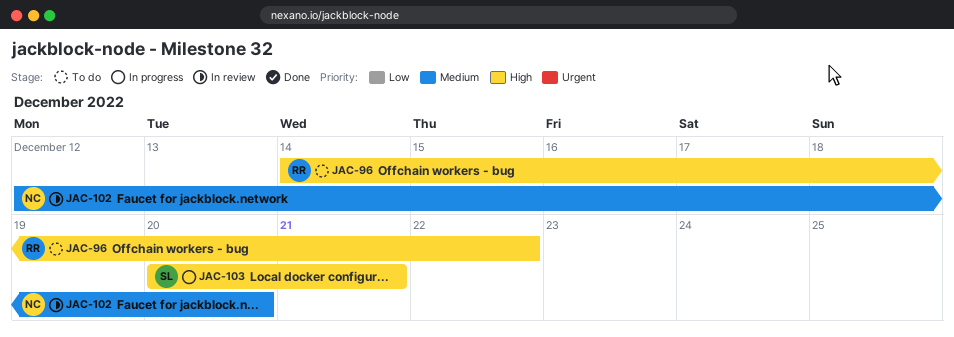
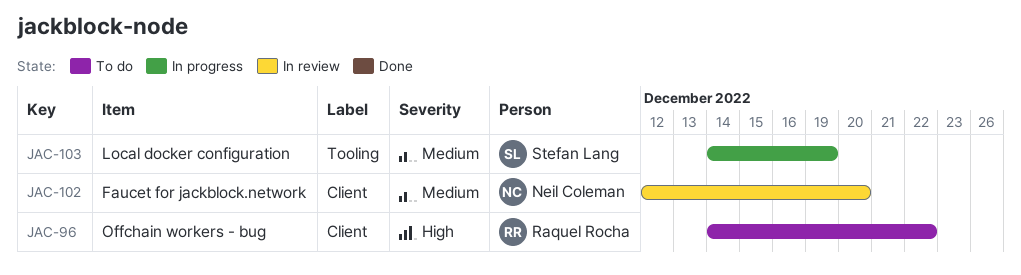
JAC-103, priority: High -> Medium
JAC-103, start: Dec 20 -> Dec 14
JAC-103, due: Dec 21 -> Dec 19

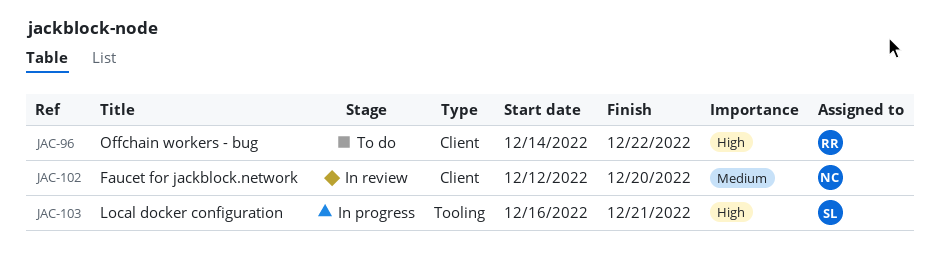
JAC-103, priority: Medium -> High
JAC-103, start: Dec 14 -> Dec 16
JAC-103, due: Dec 19 -> Dec 21

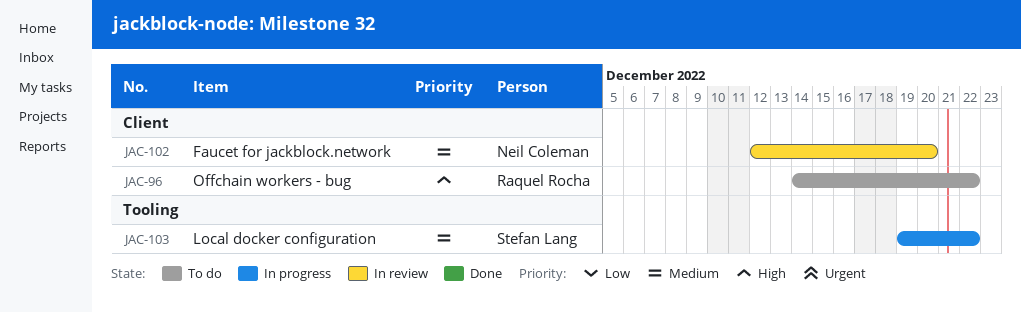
JAC-103, priority: High -> Medium
JAC-103, start: Dec 16 -> Dec 19
JAC-103, due: Dec 21 -> Dec 22

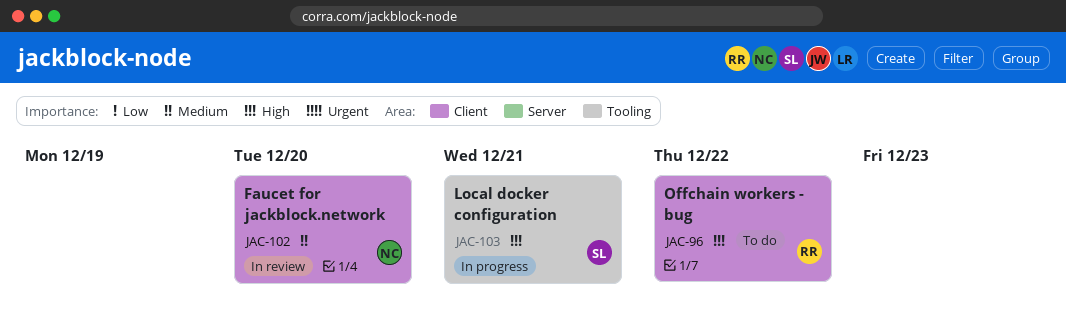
JAC-103, priority: Medium -> High
JAC-103, due: Dec 22 -> Dec 21

